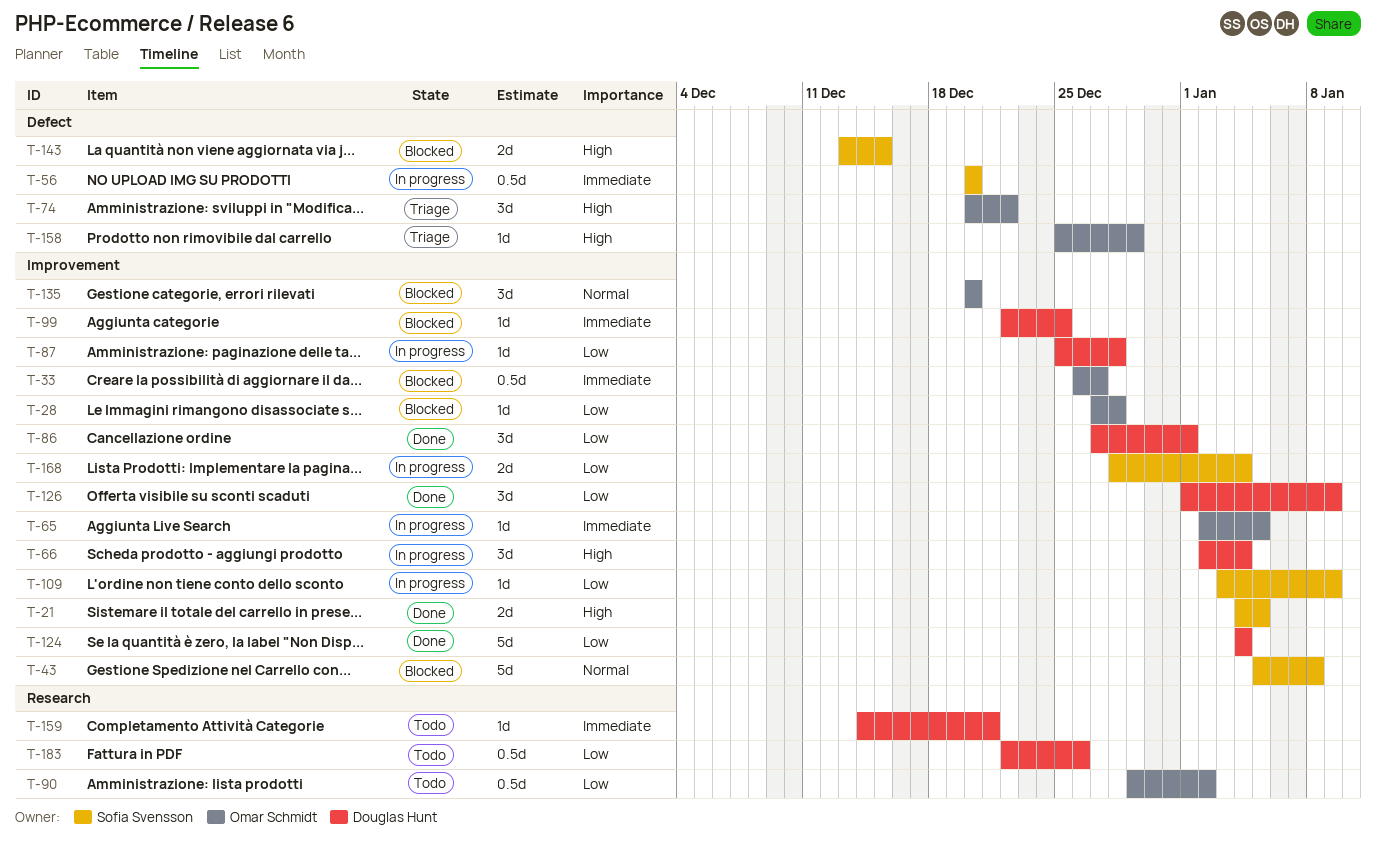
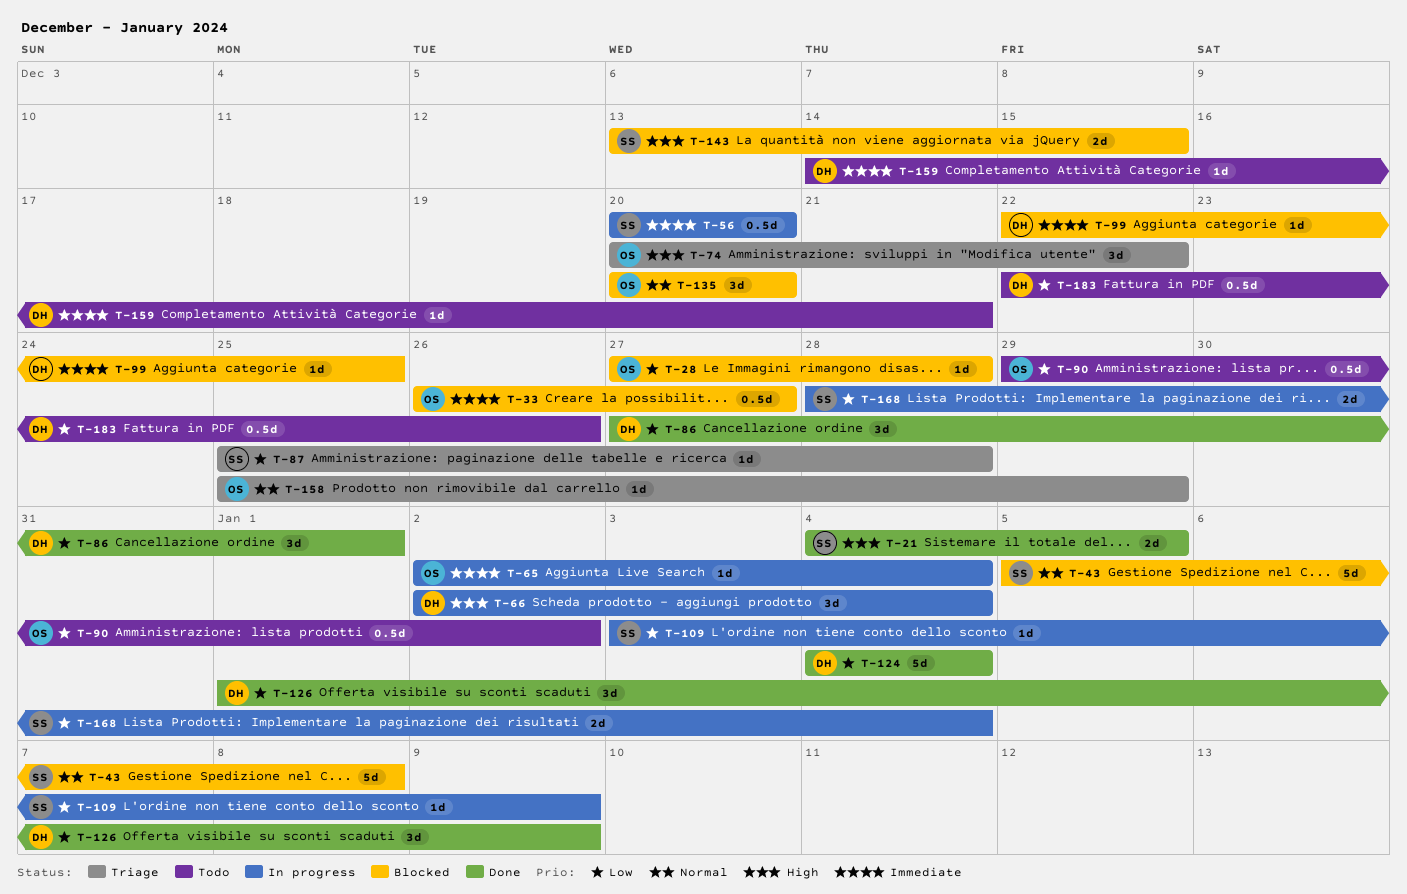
T-65, due: Jan 5 -> Jan 4
T-87, status: In progress -> Triage
T-87, owner: Douglas Hunt -> Sofia Svensson
T-158, priority: High -> Normal

